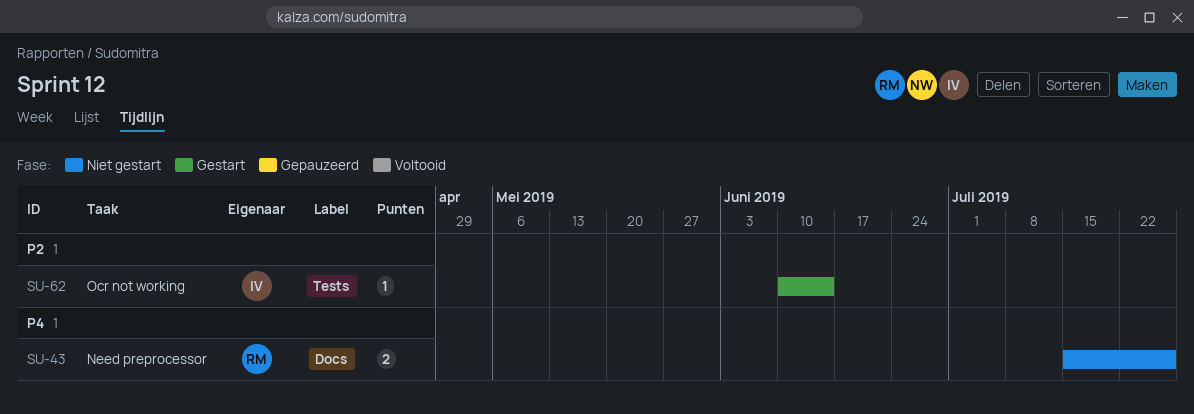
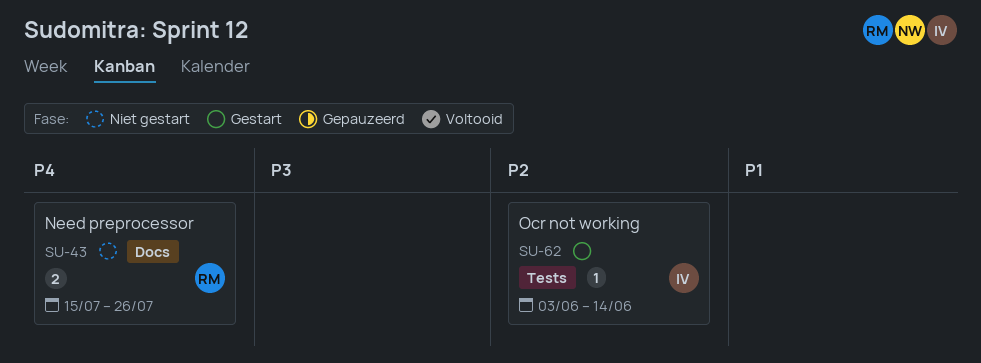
SU-62, start: Jun 10 -> Jun 3

